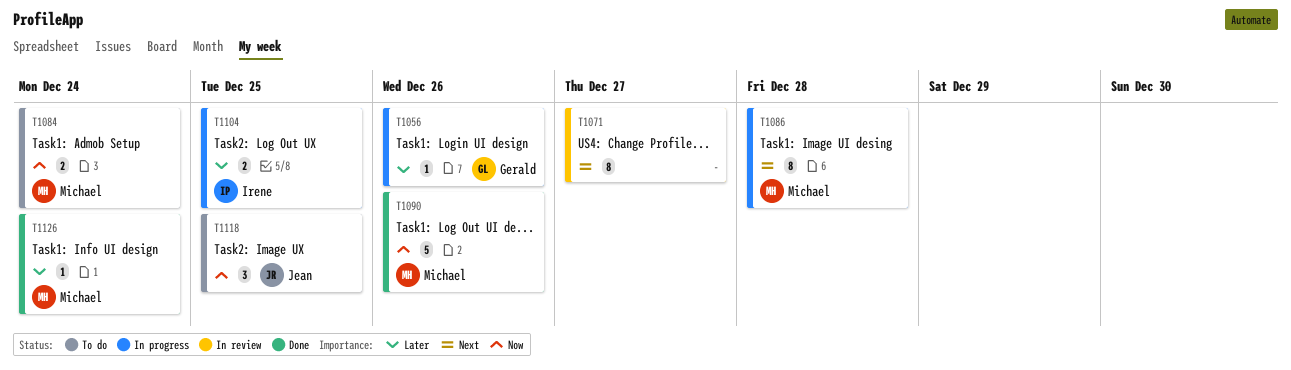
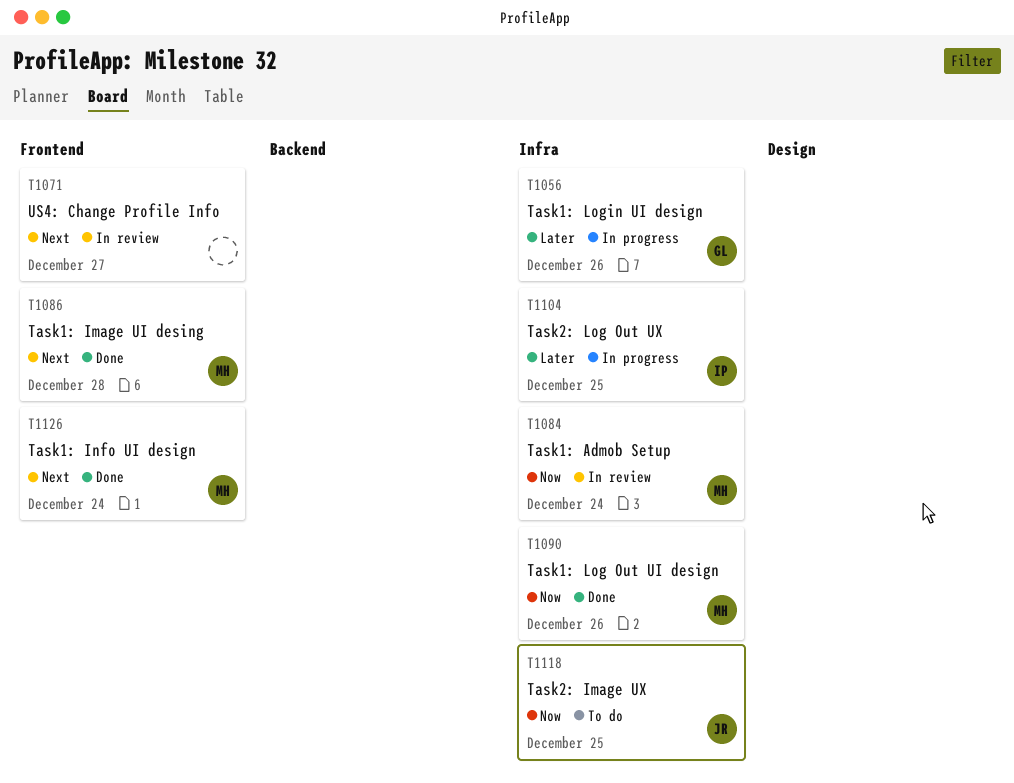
T1084, status: To do -> In review
T1086, status: In progress -> Done
T1126, priority: Later -> Next

